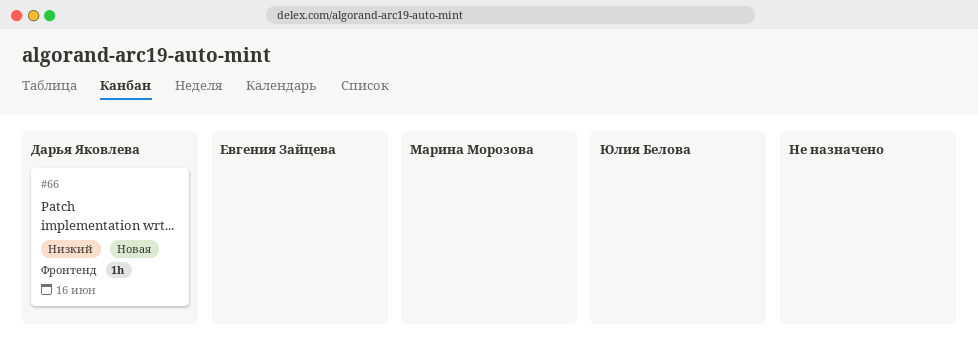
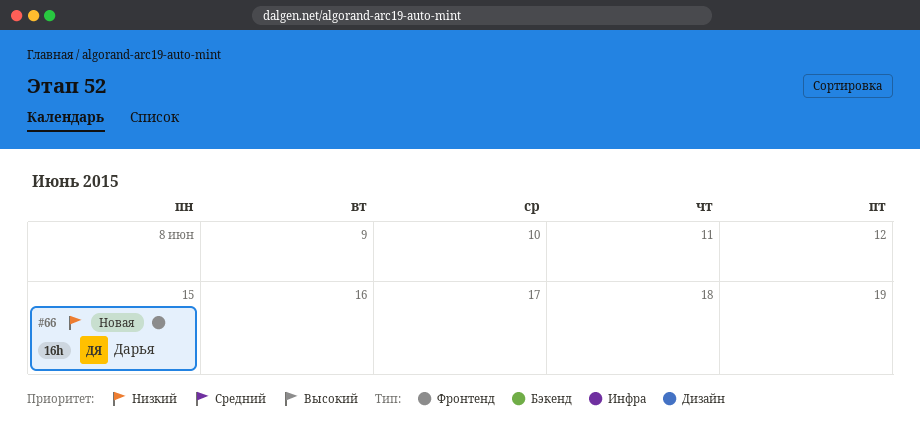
#66, estimate: 1h -> 16h
#66, due: Jun 16 -> Jun 15

